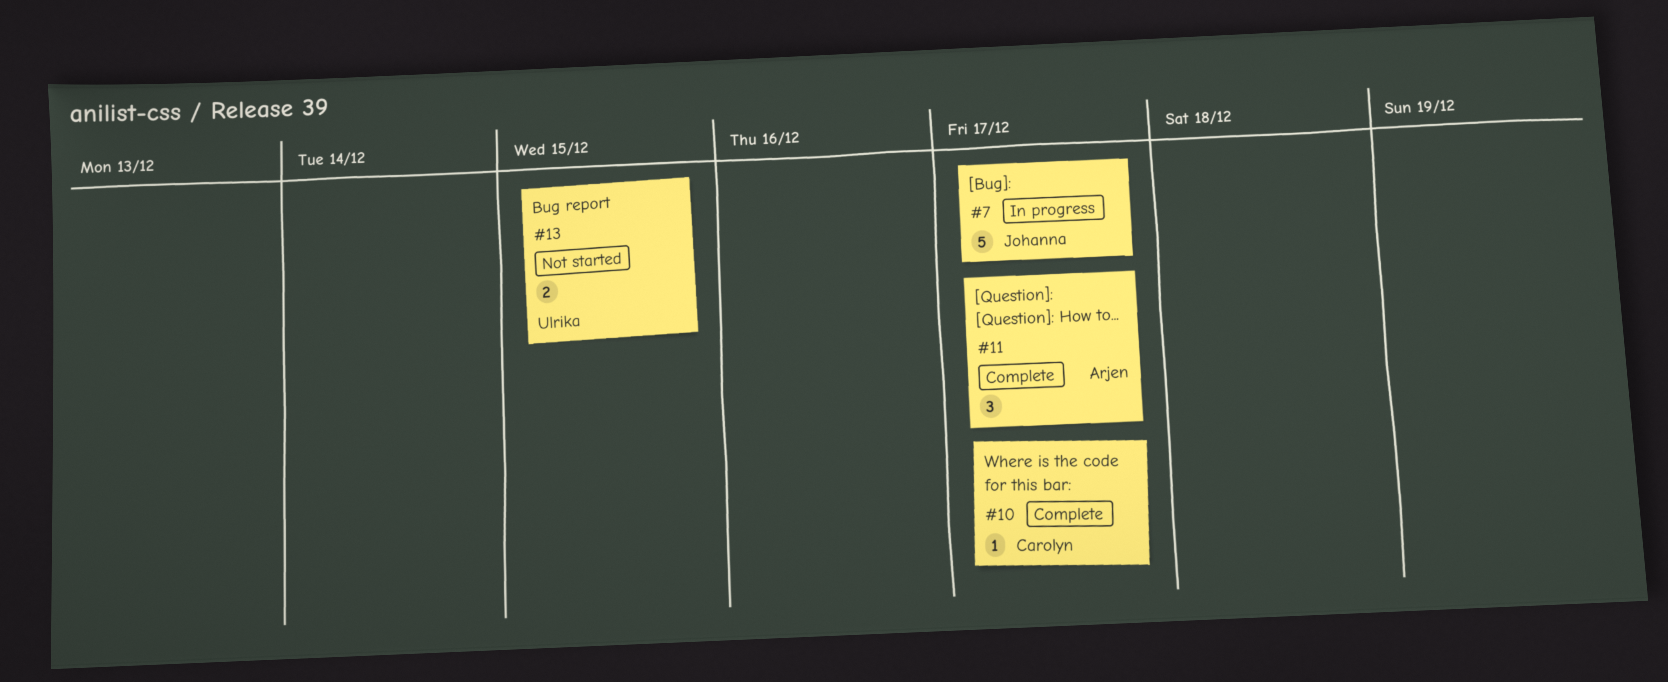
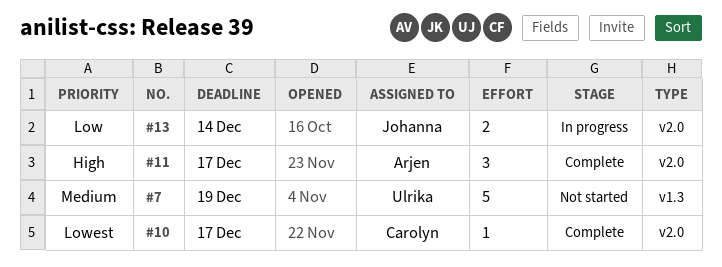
#7, status: In progress -> Not started
#7, owner: Johanna -> Ulrika
#7, due: Dec 17 -> Dec 19
#13, status: Not started -> In progress
#13, owner: Ulrika -> Johanna
#13, due: Dec 15 -> Dec 14

